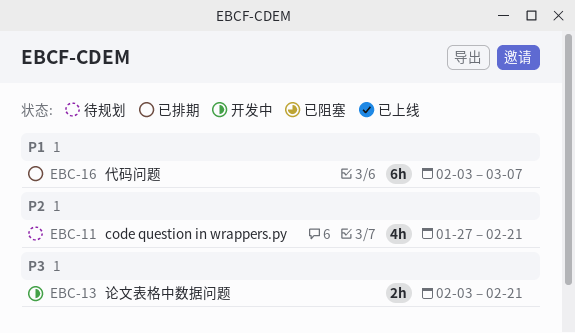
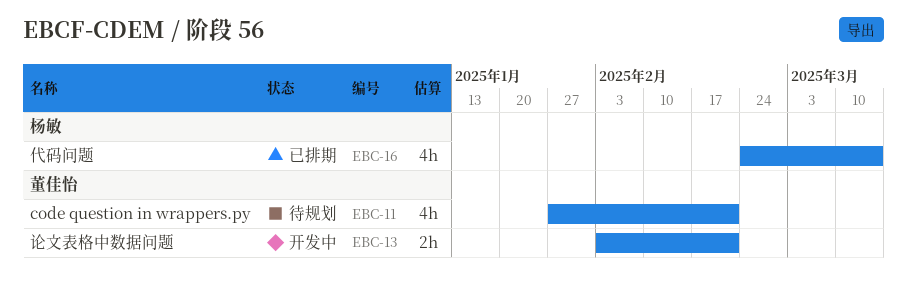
EBC-16, estimate: 6h -> 4h
EBC-16, start: Feb 3 -> Feb 24
EBC-16, due: Mar 7 -> Mar 14

